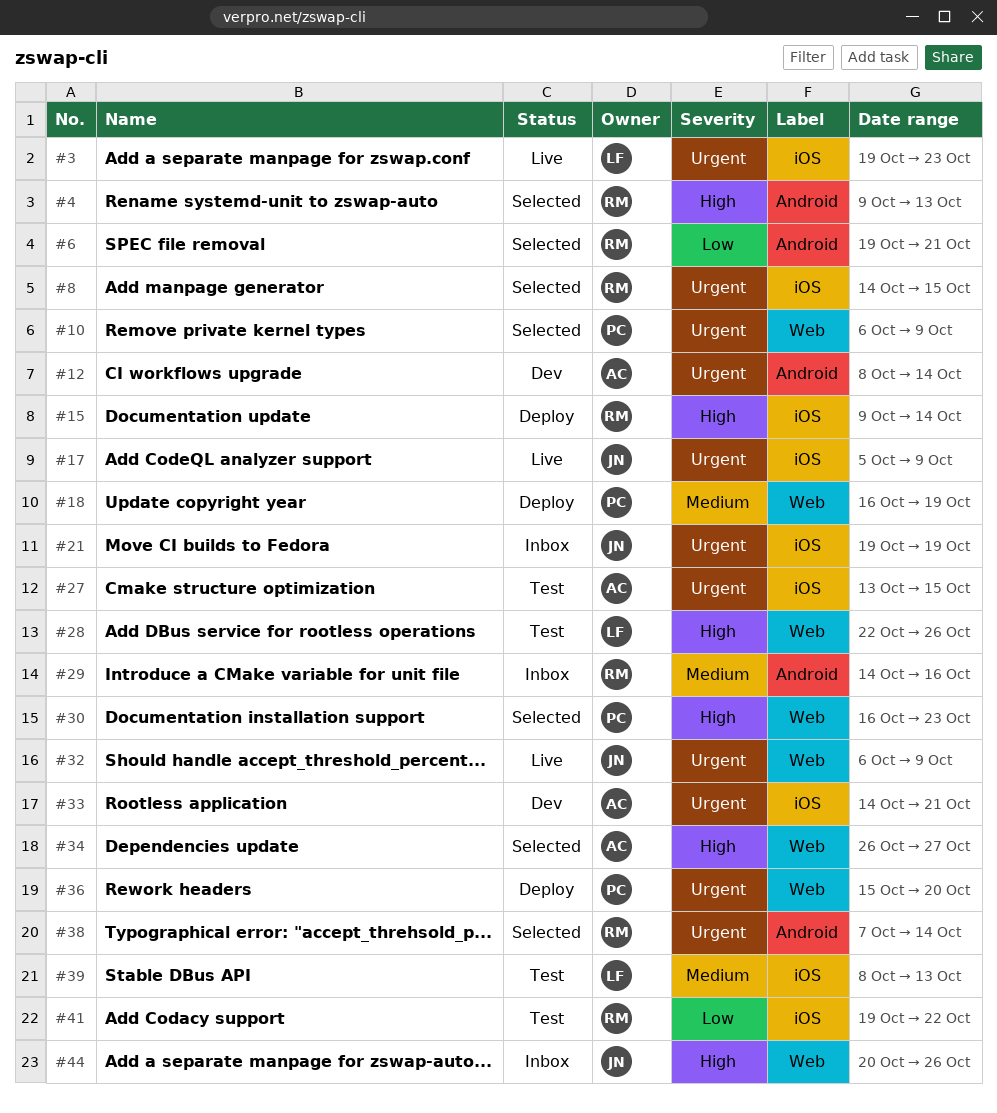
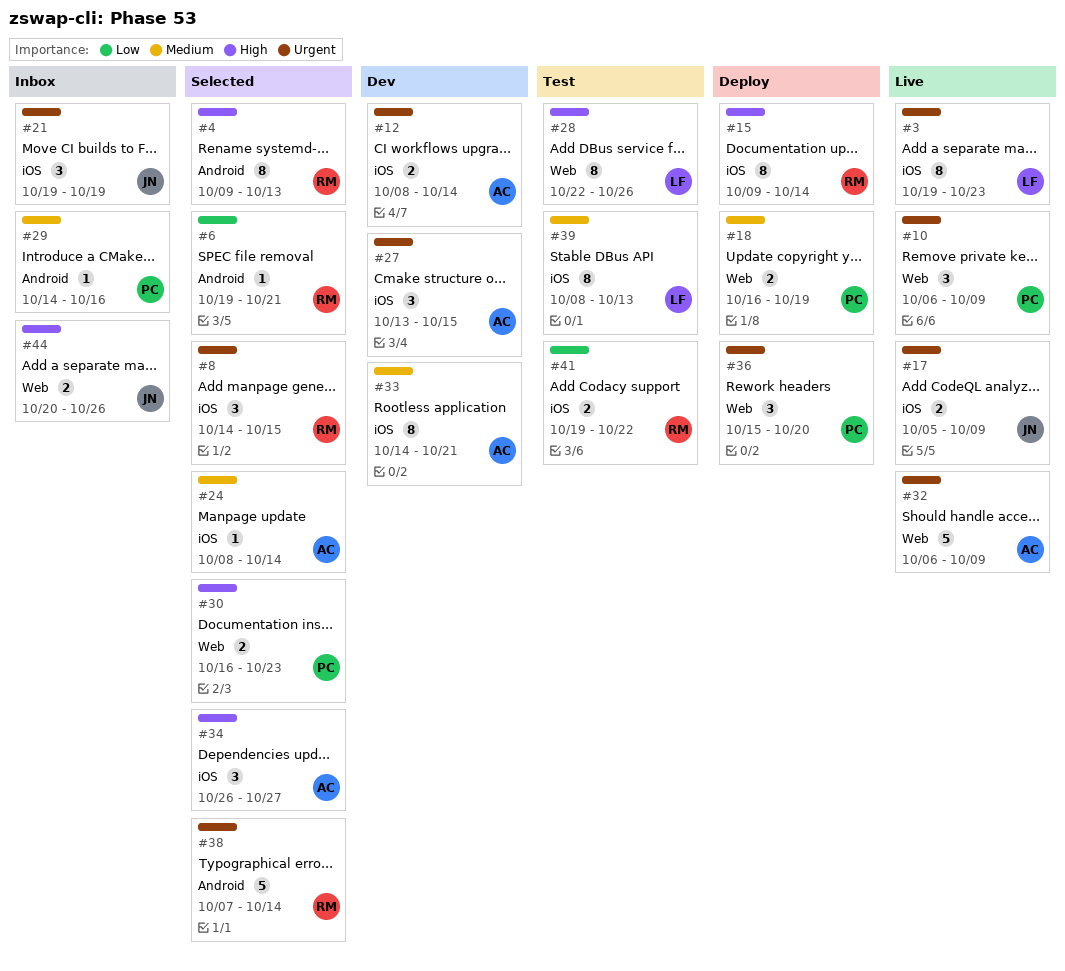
#10, status: Selected -> Live
#12, label: Android -> iOS
#24: none -> present
#27, status: Test -> Dev
#29, owner: RM -> PC
#32, owner: JN -> AC
#33, priority: Urgent -> Medium
#34, label: Web -> iOS

